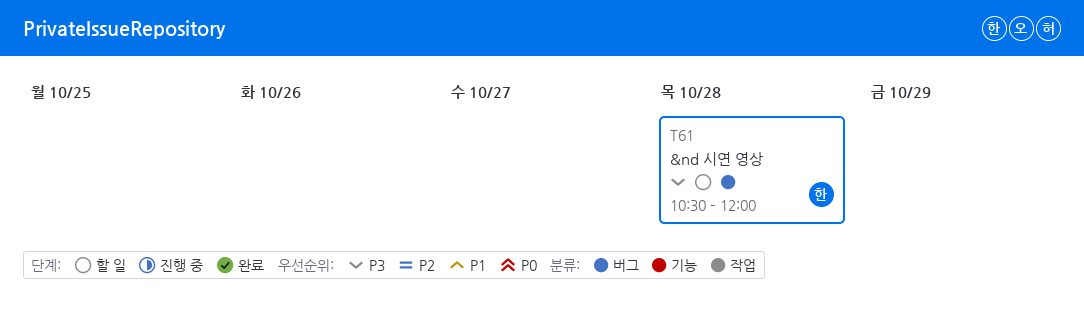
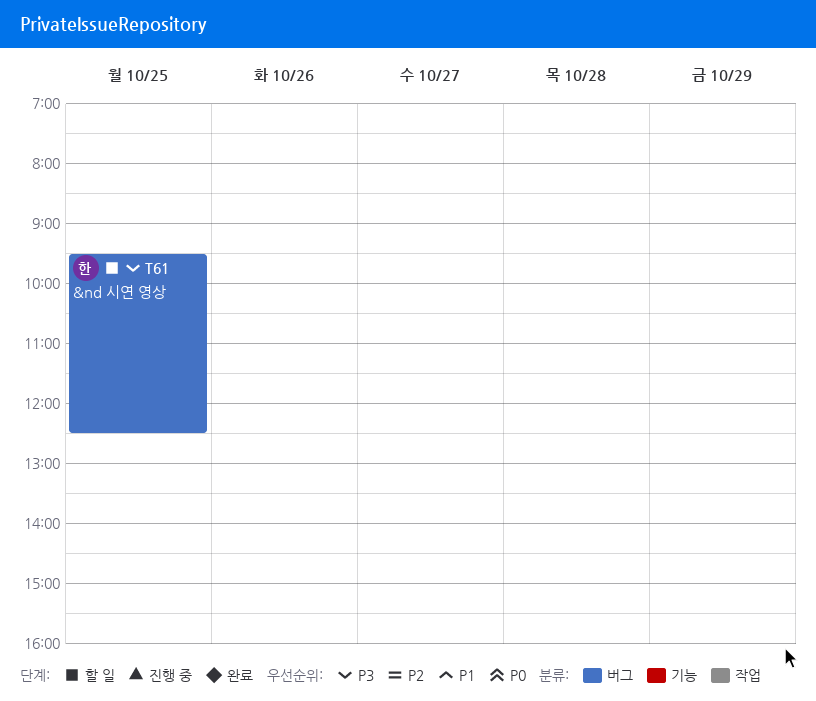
T61, day: Oct 28 -> Oct 25
T61, begins: 10:30 -> 09:30
T61, ends: 12:00 -> 12:30

